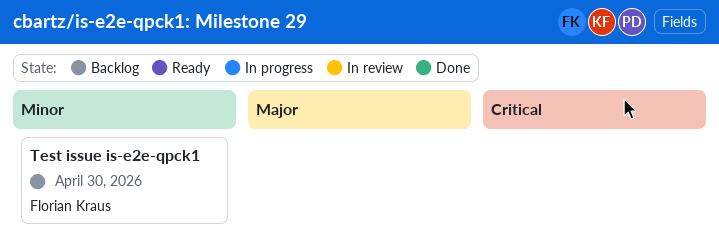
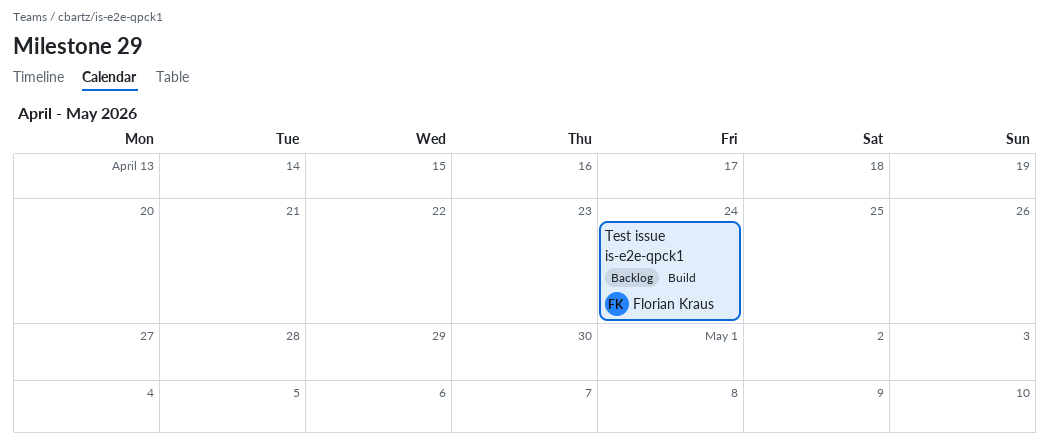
Test issue is-e2e-qpck1, due: Apr 30 -> Apr 24

